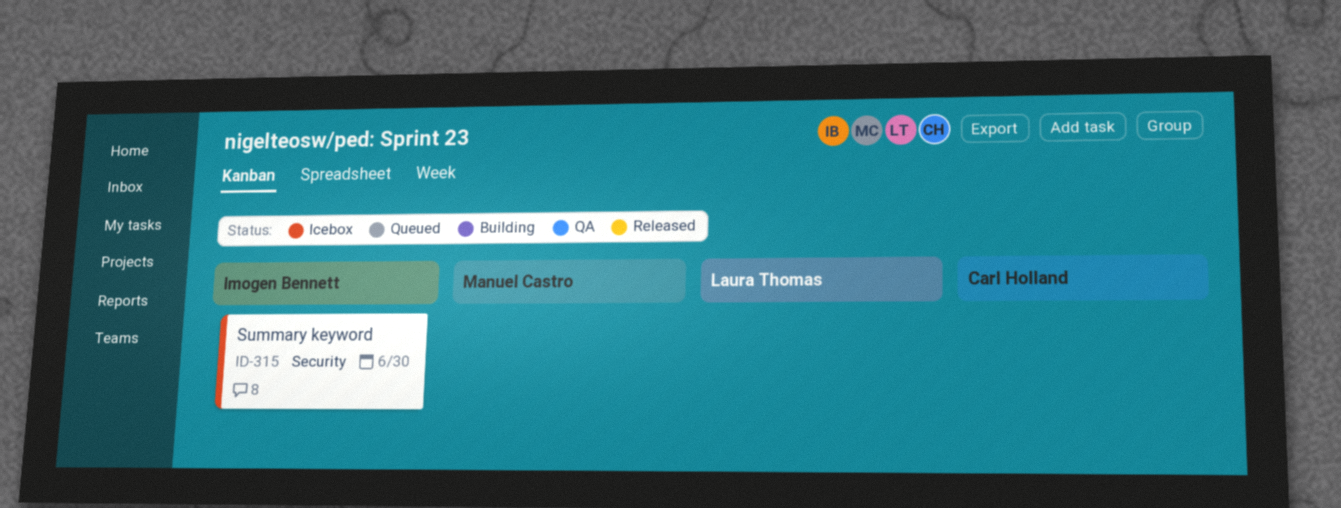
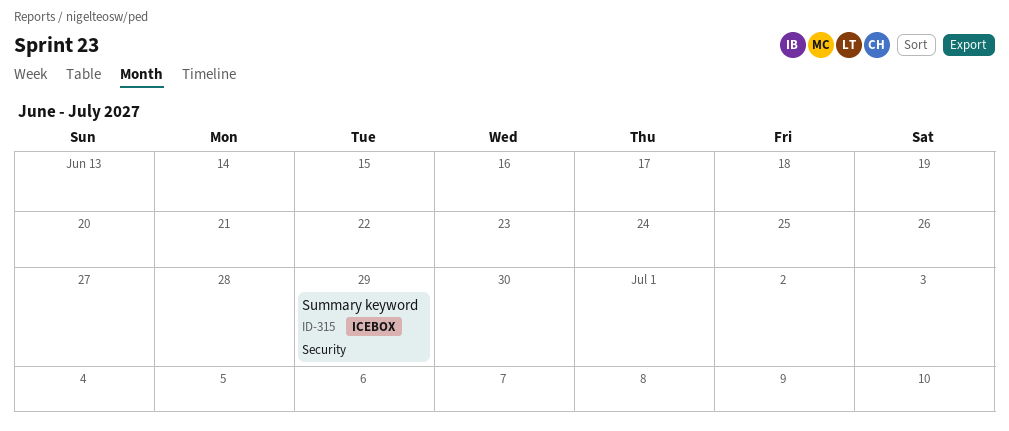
ID-315, due: Jun 30 -> Jun 29

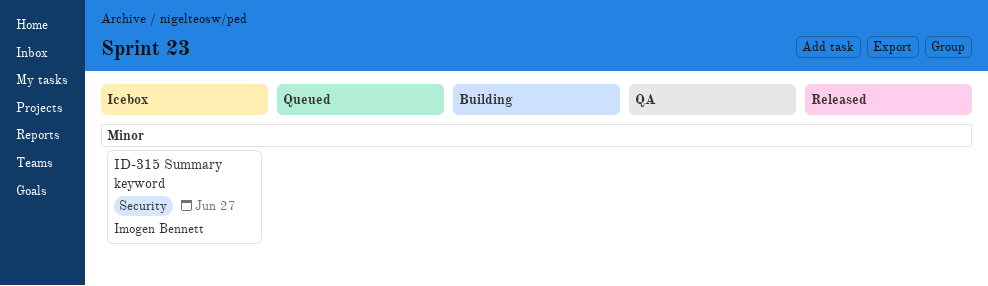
ID-315, due: Jun 29 -> Jun 27

